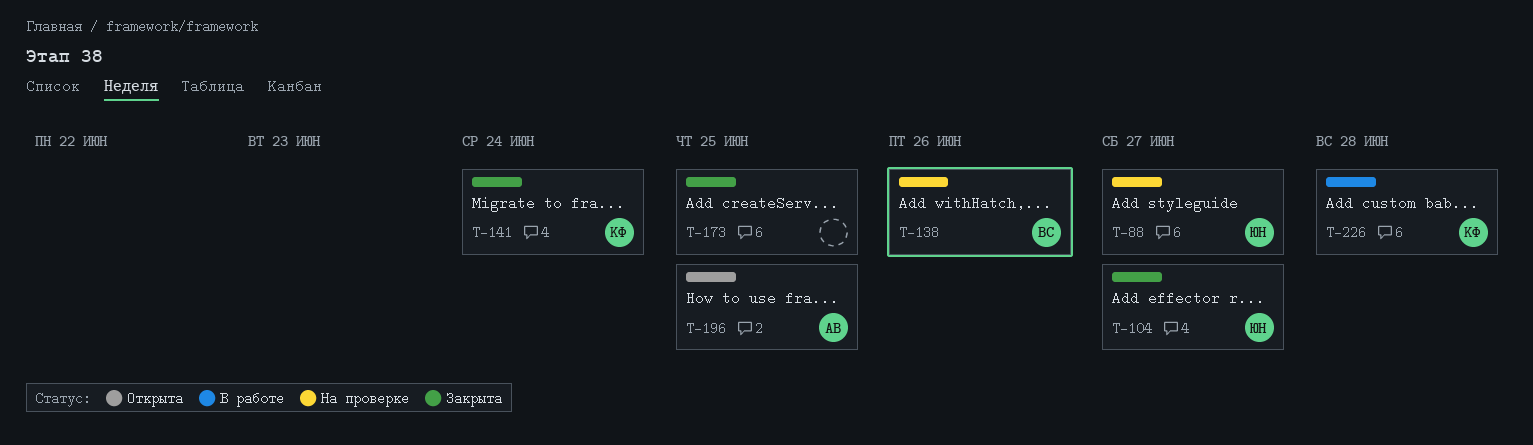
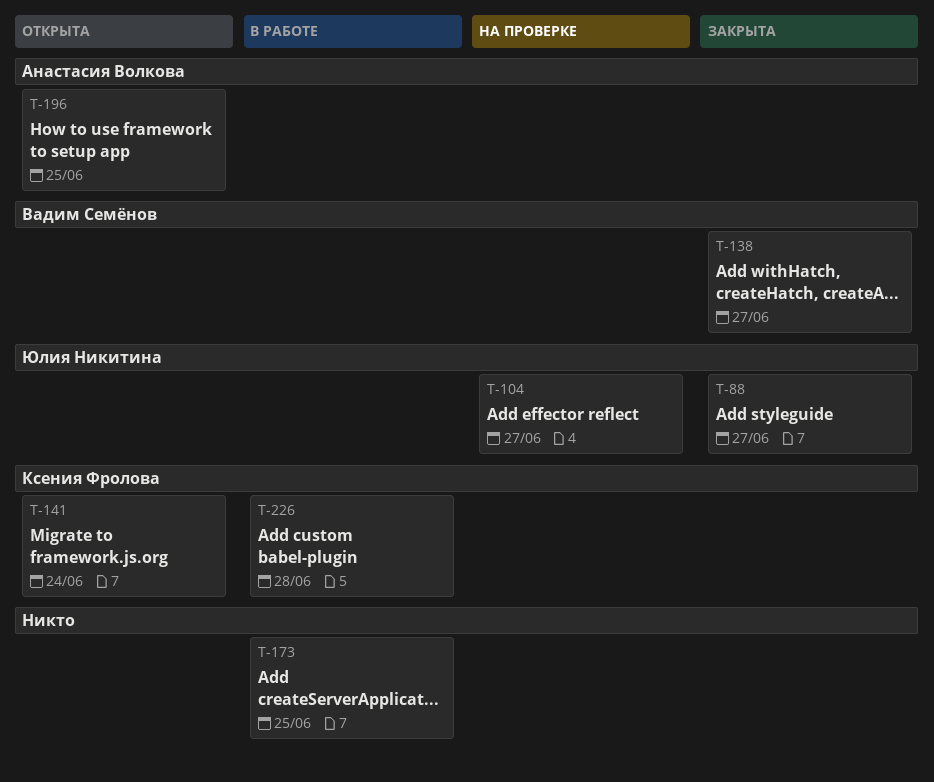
T-88, status: На проверке -> Закрыта
T-104, status: Закрыта -> На проверке
T-138, status: На проверке -> Закрыта
T-138, due: Jun 26 -> Jun 27
T-141, status: Закрыта -> Открыта
T-173, status: Закрыта -> В работе

